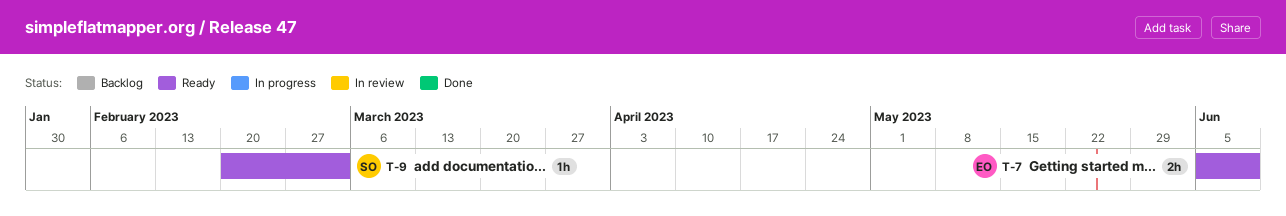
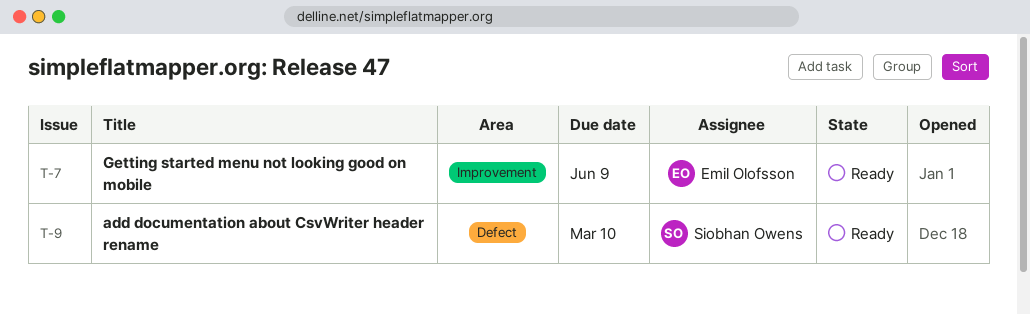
T-9, due: Mar 3 -> Mar 10

